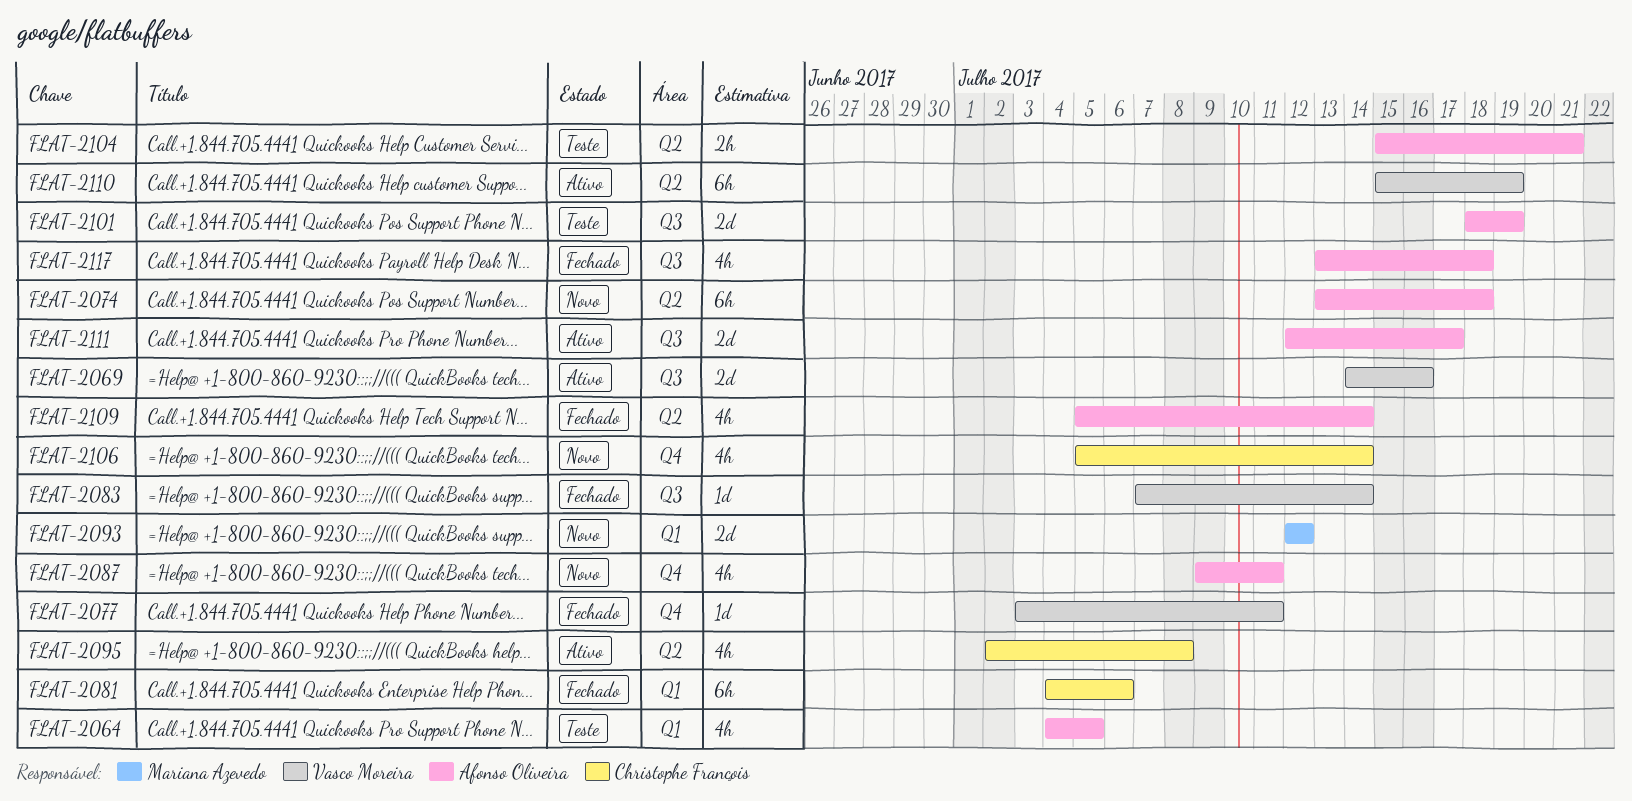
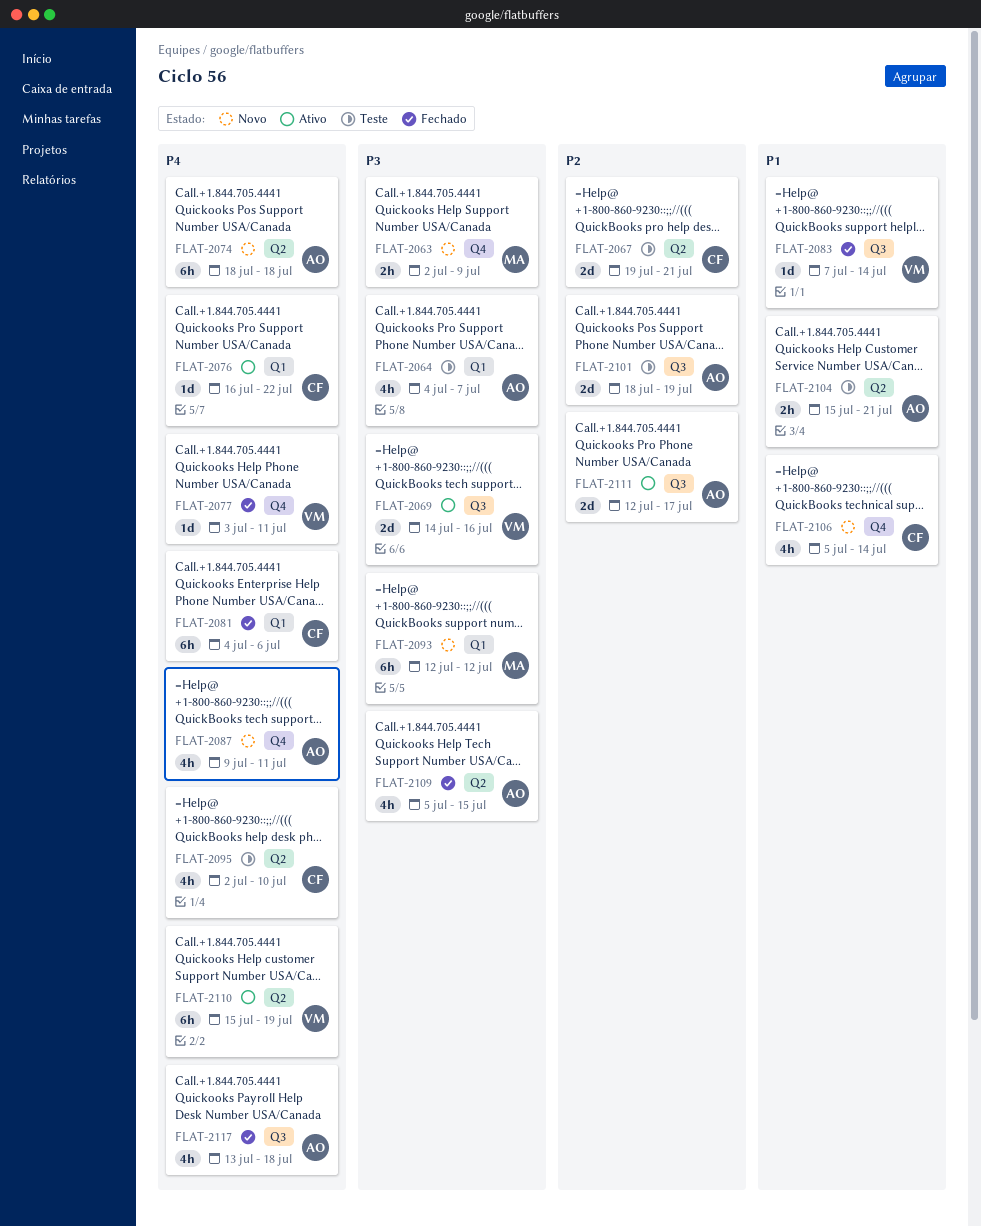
FLAT-2063: none -> present
FLAT-2064, due: Jul 5 -> Jul 7
FLAT-2067: none -> present
FLAT-2074, start: Jul 13 -> Jul 18
FLAT-2076: none -> present
FLAT-2093, estimate: 2d -> 6h
FLAT-2095, status: Ativo -> Teste
FLAT-2095, due: Jul 8 -> Jul 10
FLAT-2109, due: Jul 14 -> Jul 15

